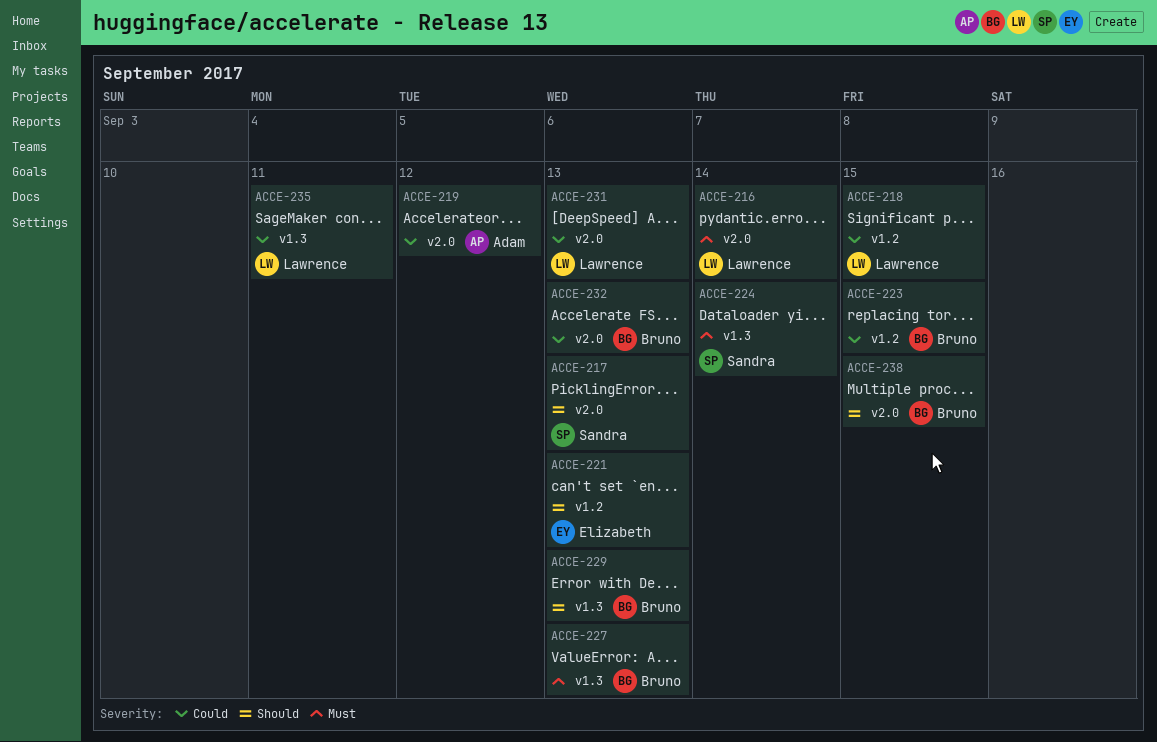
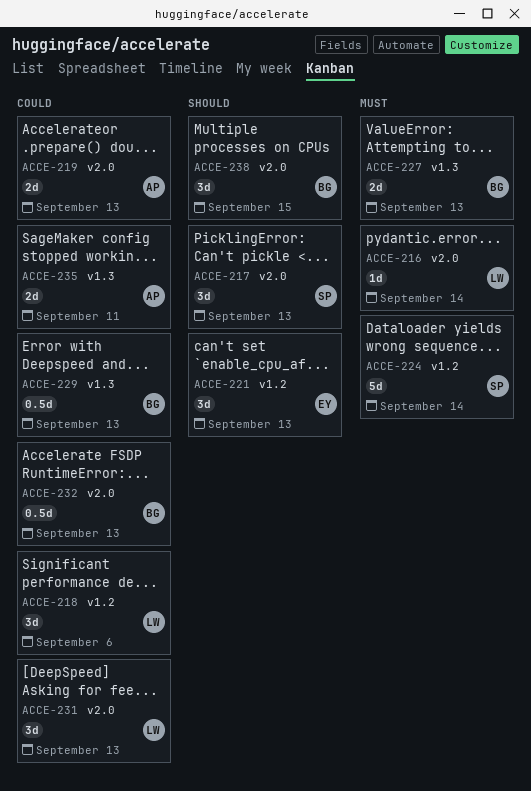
ACCE-218, due: Sep 15 -> Sep 6
ACCE-219, due: Sep 12 -> Sep 13
ACCE-223: present -> none
ACCE-224, label: v1.3 -> v1.2
ACCE-229, priority: Should -> Could
ACCE-235, owner: Lawrence -> Adam

